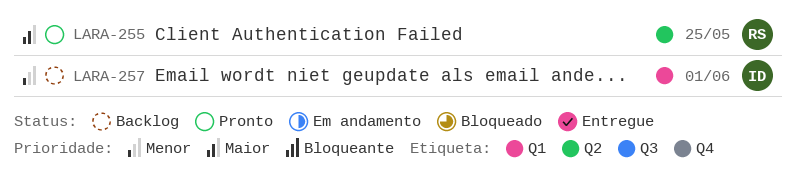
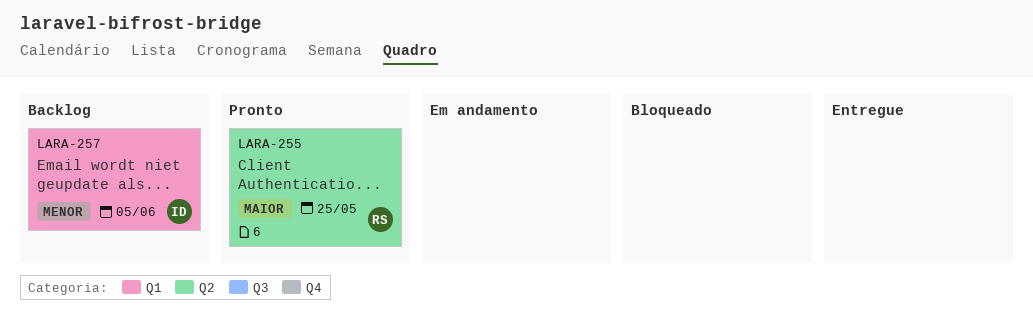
LARA-257, due: Jun 1 -> Jun 5

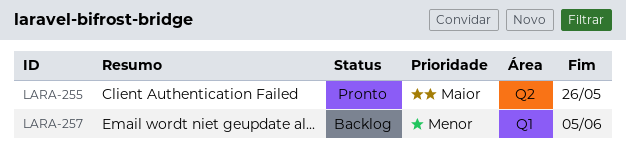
LARA-255, due: May 25 -> May 26

